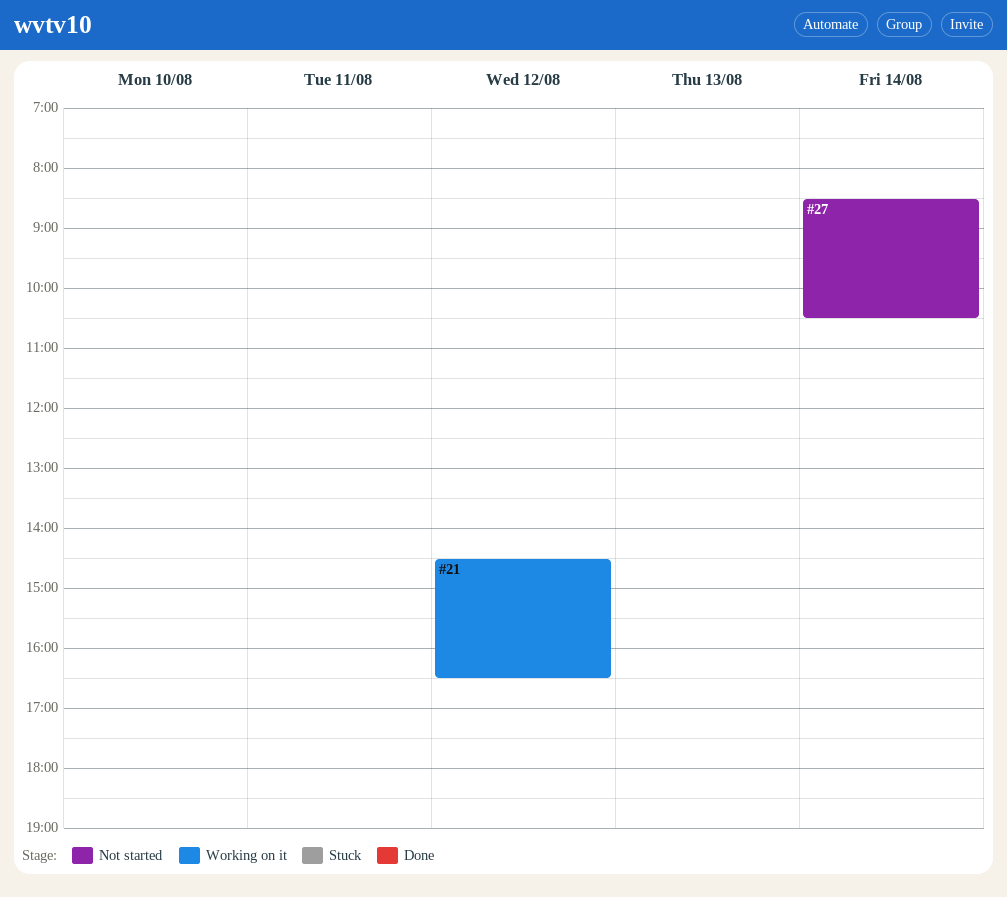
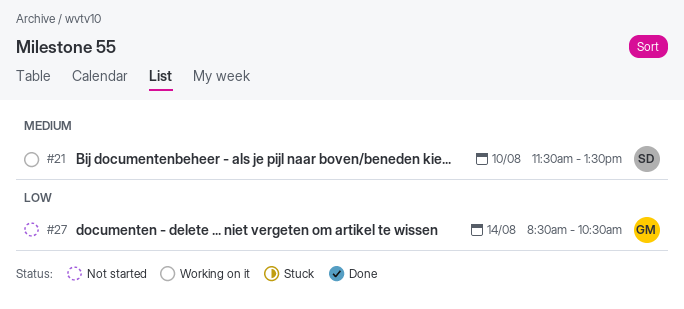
#21, day: Aug 12 -> Aug 10
#21, begins: 14:30 -> 11:30
#21, ends: 16:30 -> 13:30

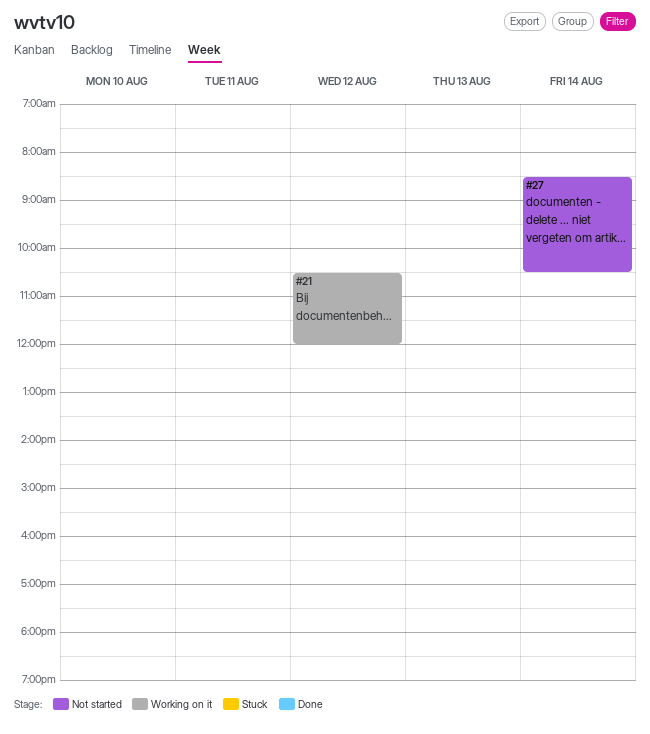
#21, day: Aug 10 -> Aug 12
#21, begins: 11:30 -> 10:30
#21, ends: 13:30 -> 12:00

